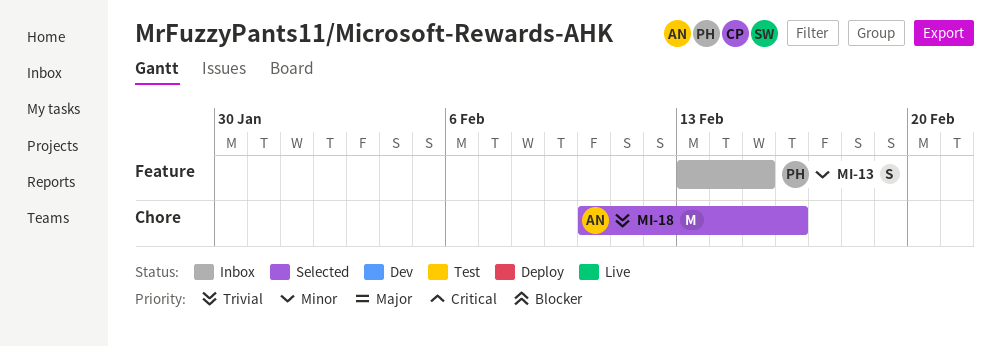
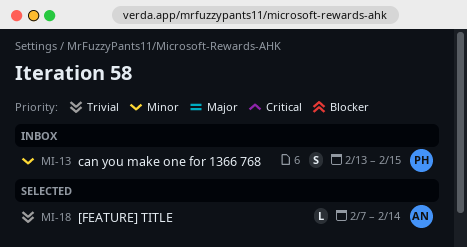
MI-18, estimate: M -> L
MI-18, start: Feb 10 -> Feb 7
MI-18, due: Feb 16 -> Feb 14

